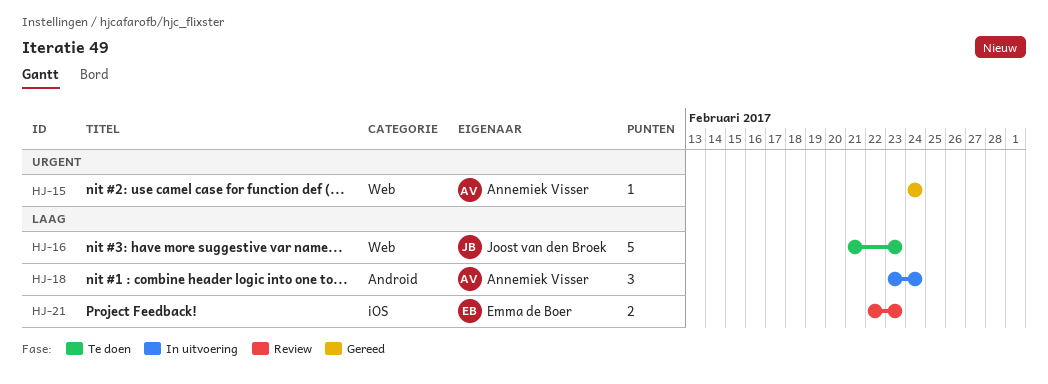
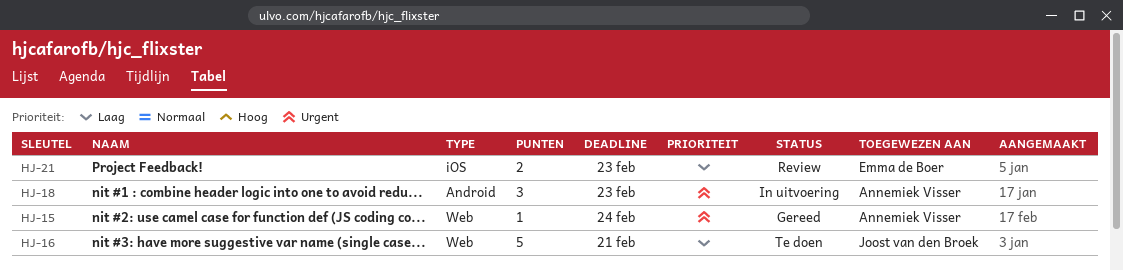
HJ-16, due: Feb 23 -> Feb 21
HJ-18, priority: Laag -> Urgent
HJ-18, due: Feb 24 -> Feb 23

